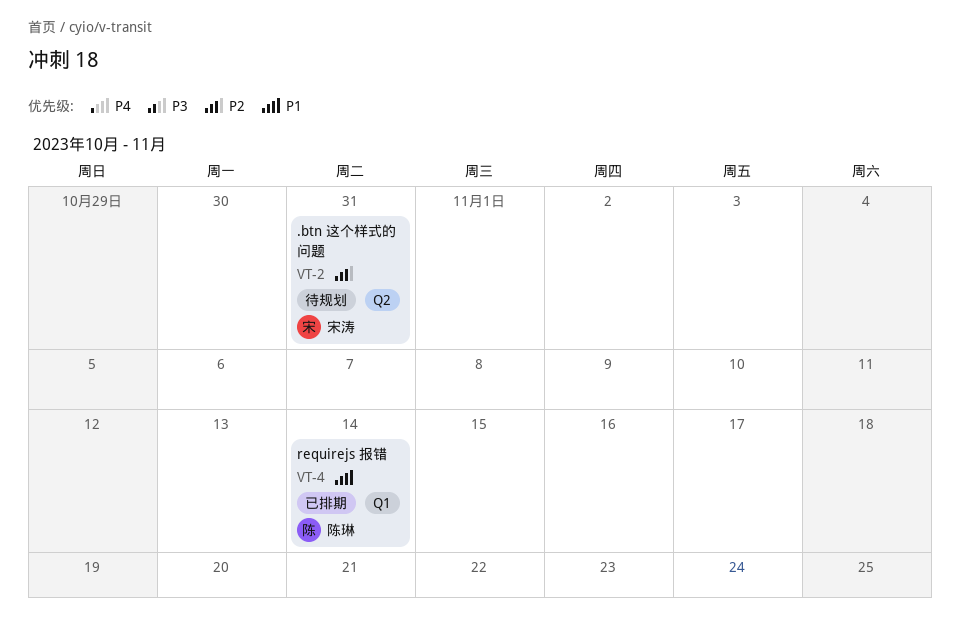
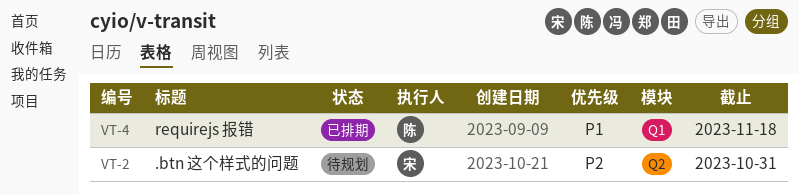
VT-4, due: Nov 14 -> Nov 18

